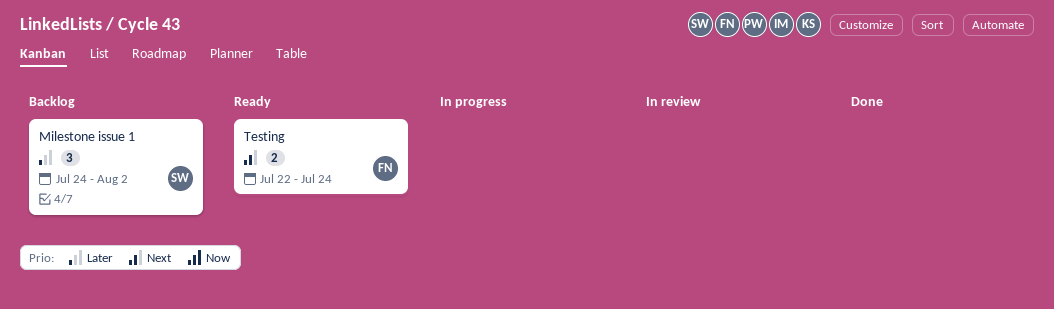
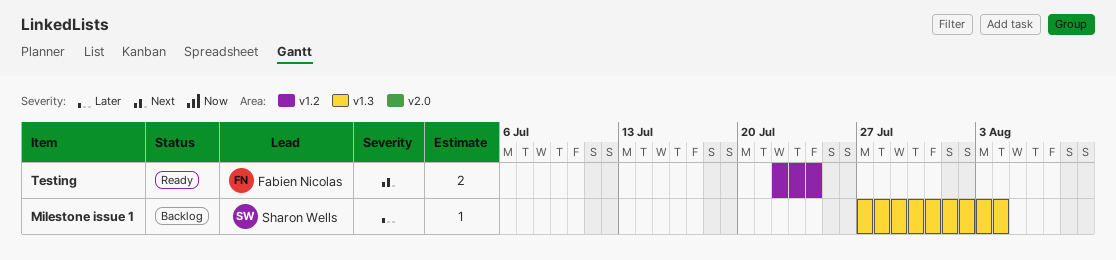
Milestone issue 1, estimate: 3 -> 1
Milestone issue 1, start: Jul 24 -> Jul 27
Milestone issue 1, due: Aug 2 -> Aug 4

